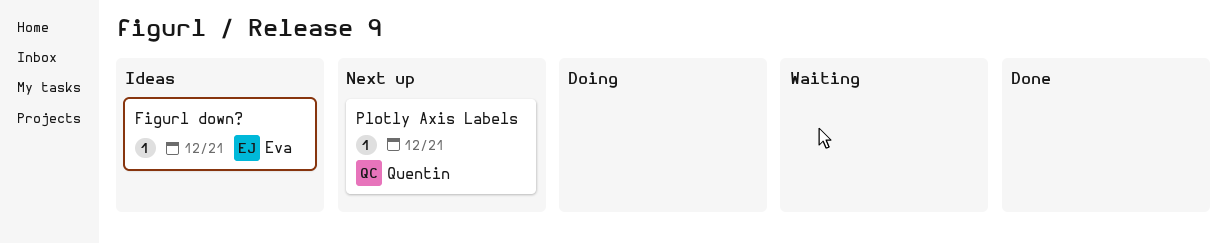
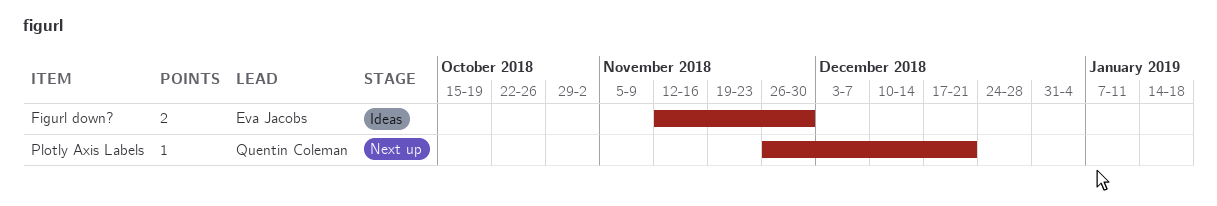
Figurl down?, estimate: 1 -> 2
Figurl down?, due: Dec 21 -> Nov 30

